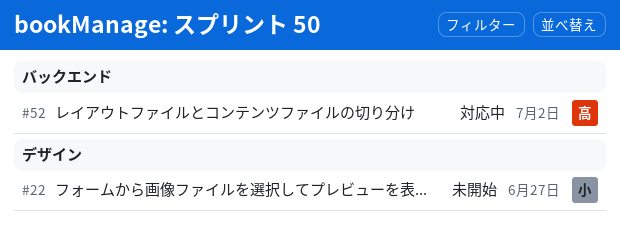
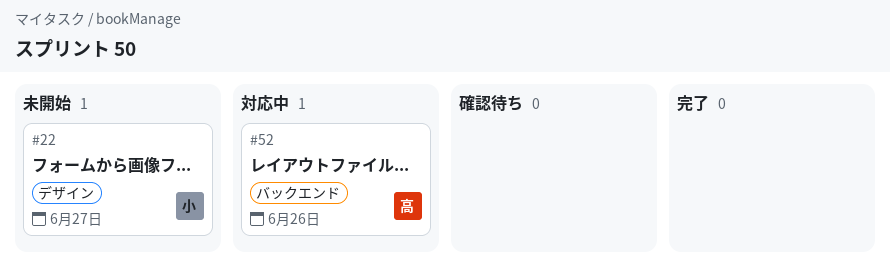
#52, due: Jul 2 -> Jun 26

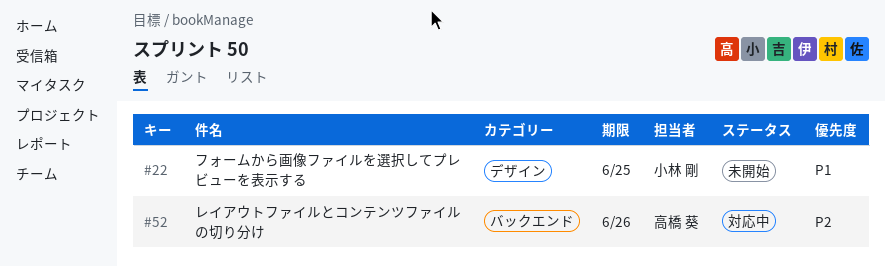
#22, due: Jun 27 -> Jun 25

